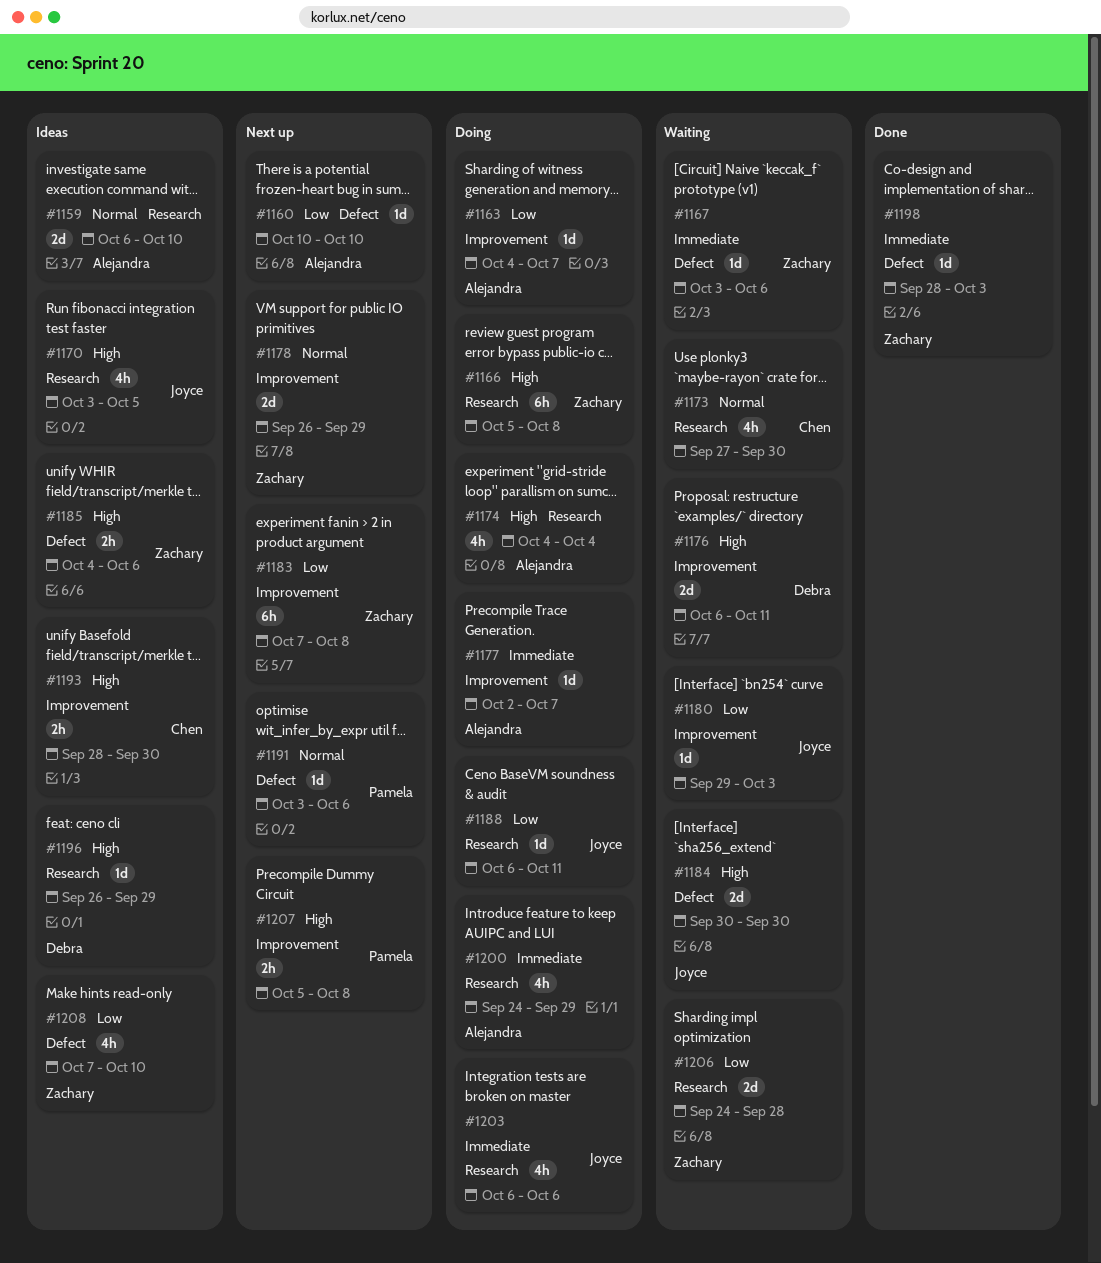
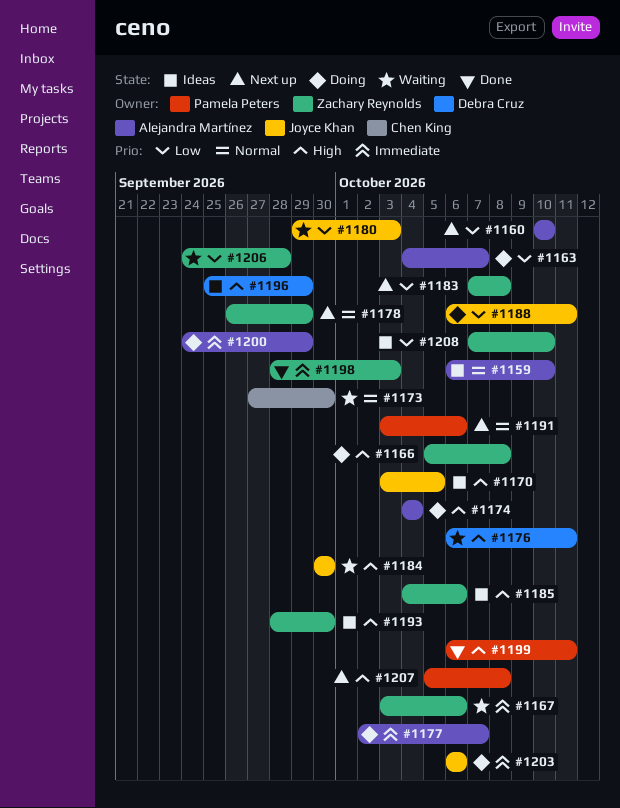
#1193, owner: Chen King -> Zachary Reynolds
#1196, start: Sep 26 -> Sep 25
#1199: none -> present

